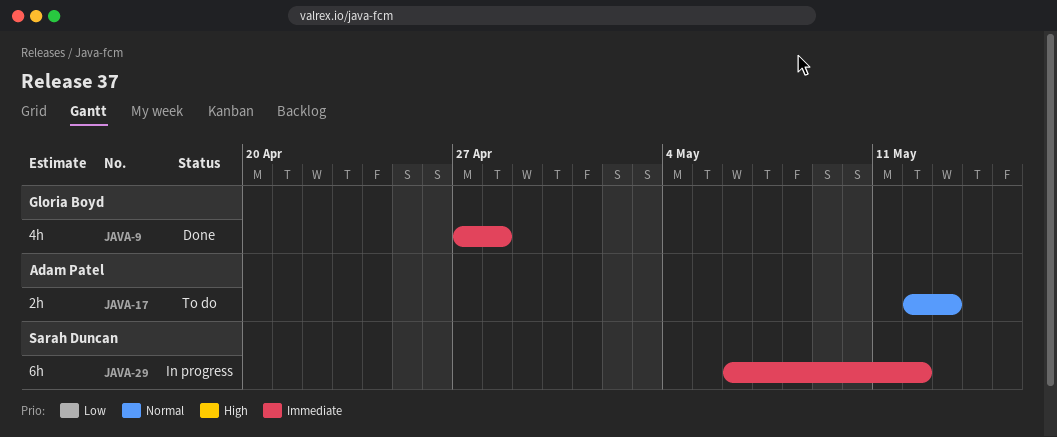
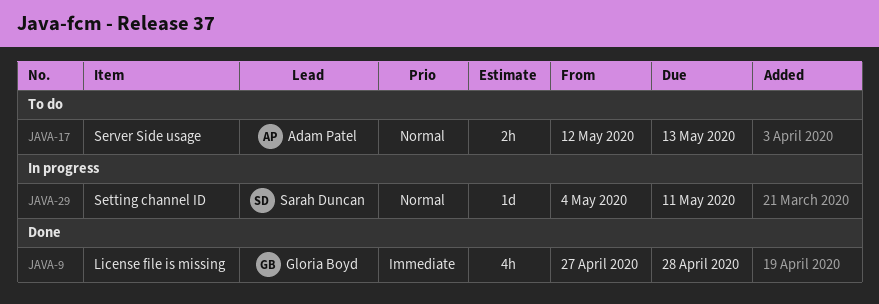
JAVA-29, priority: Immediate -> Normal
JAVA-29, estimate: 6h -> 1d
JAVA-29, start: May 6 -> May 4
JAVA-29, due: May 12 -> May 11

